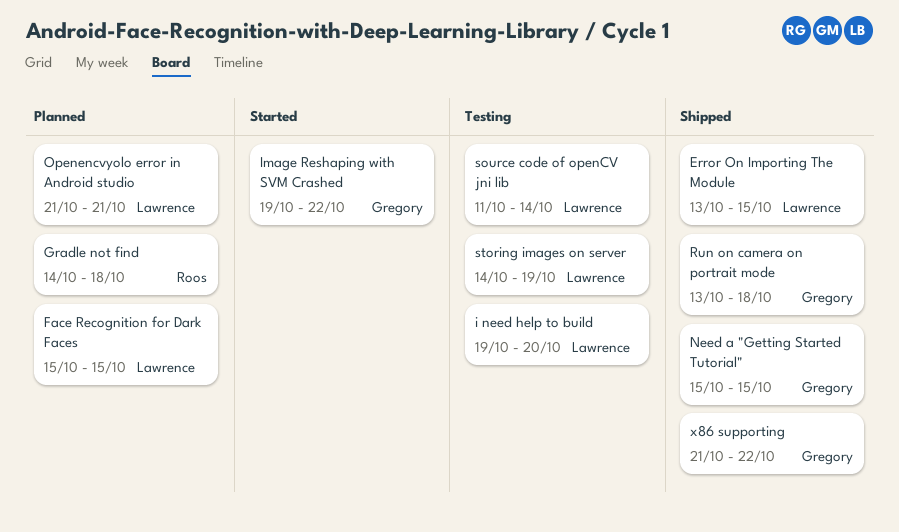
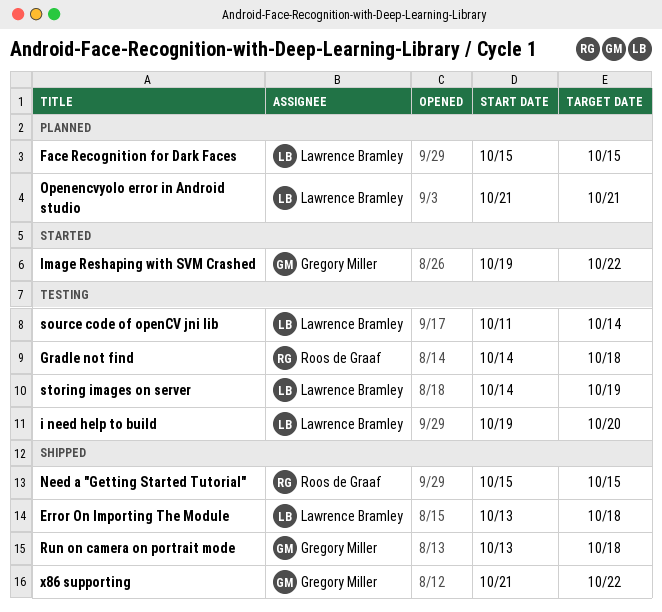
Error On Importing The Module, due: Oct 15 -> Oct 18
Gradle not find, status: Planned -> Testing
Need a "Getting Started Tutorial", owner: Gregory Miller -> Roos de Graaf

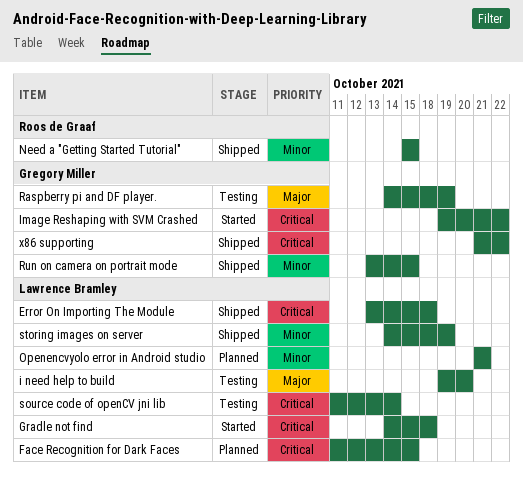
Face Recognition for Dark Faces, start: Oct 15 -> Oct 11
Gradle not find, status: Testing -> Started
Gradle not find, owner: Roos de Graaf -> Lawrence Bramley
Raspberry pi and DF player.: none -> present
Run on camera on portrait mode, due: Oct 18 -> Oct 15
storing images on server, status: Testing -> Shipped

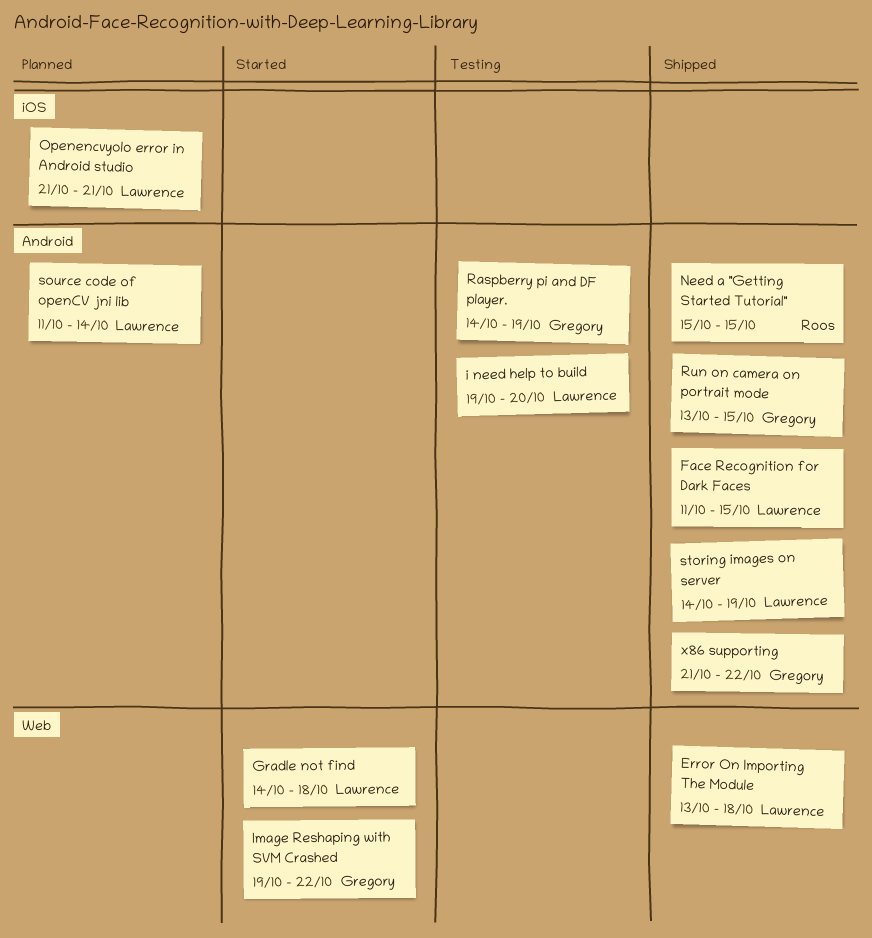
Face Recognition for Dark Faces, status: Planned -> Shipped
source code of openCV jni lib, status: Testing -> Planned

